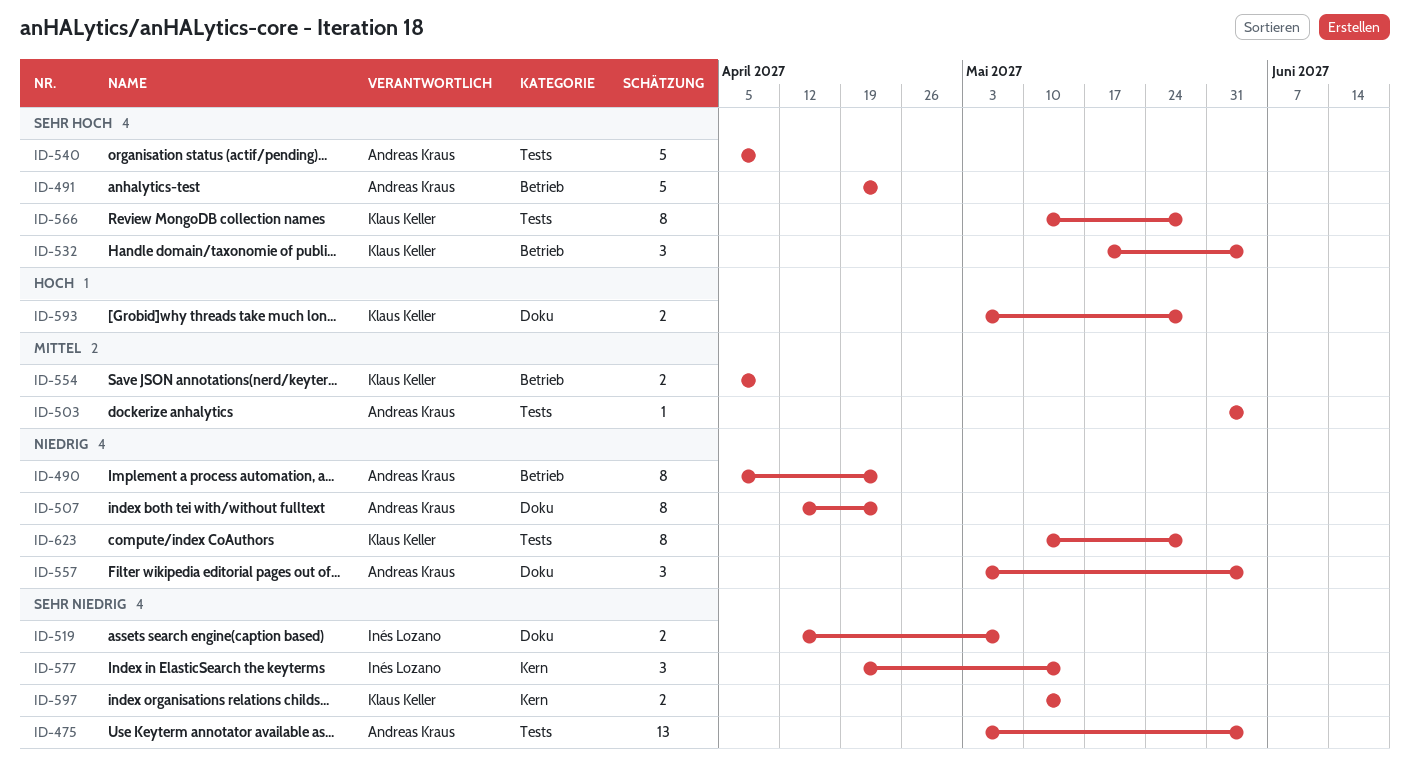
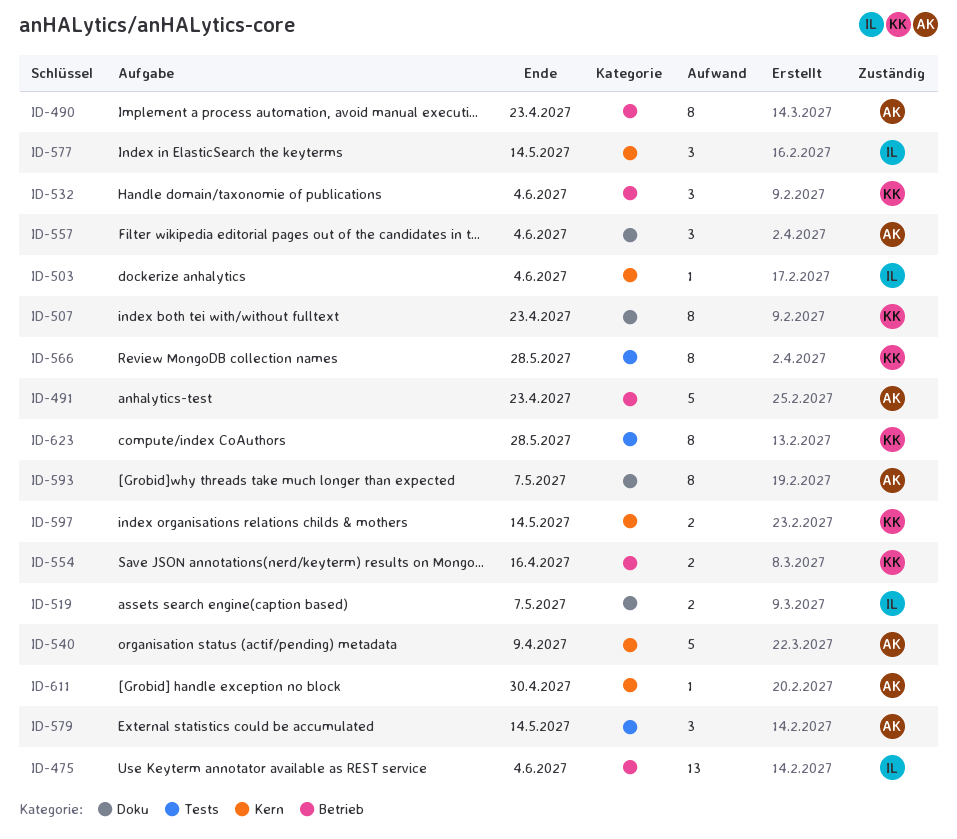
ID-475, owner: Andreas Kraus -> Inés Lozano
ID-475, label: Tests -> Betrieb
ID-503, owner: Andreas Kraus -> Inés Lozano
ID-503, label: Tests -> Kern
ID-507, owner: Andreas Kraus -> Klaus Keller
ID-540, label: Tests -> Kern
ID-554, due: Apr 9 -> Apr 16
ID-579: none -> present
ID-593, owner: Klaus Keller -> Andreas Kraus
ID-593, estimate: 2 -> 8
ID-593, due: May 28 -> May 7
ID-611: none -> present

